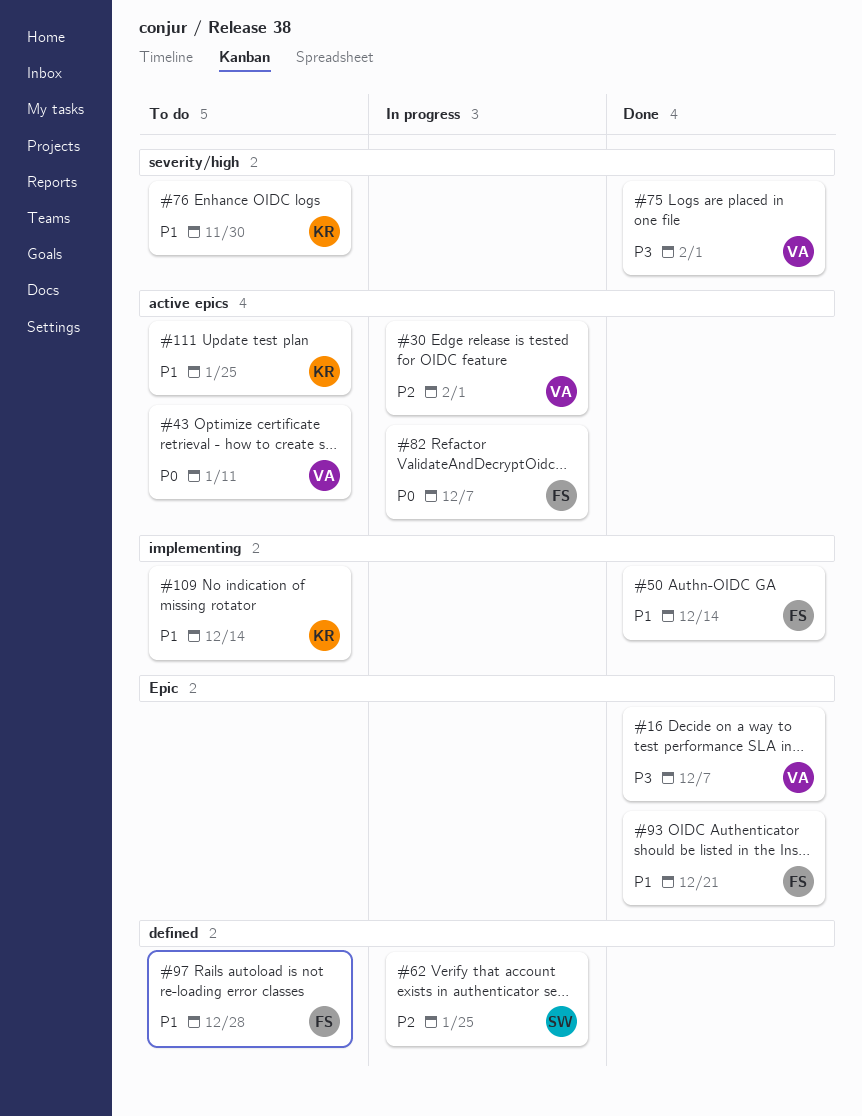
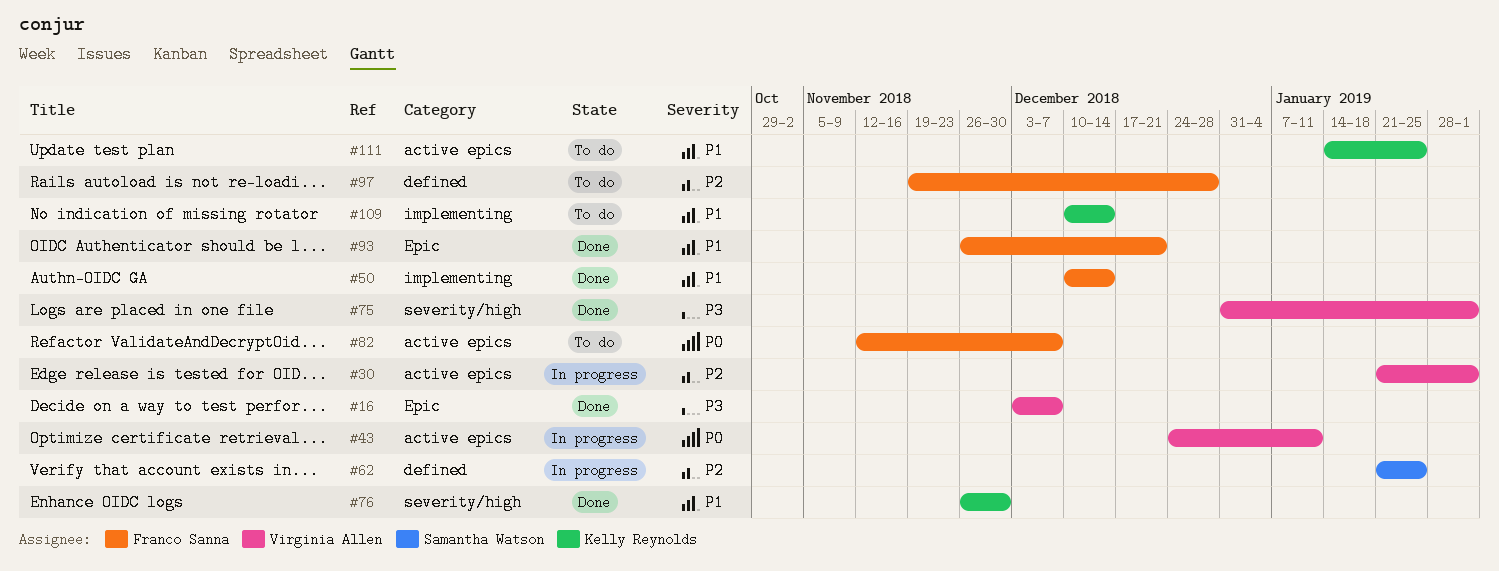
#43, status: To do -> In progress
#76, status: To do -> Done
#82, status: In progress -> To do
#97, priority: P1 -> P2

